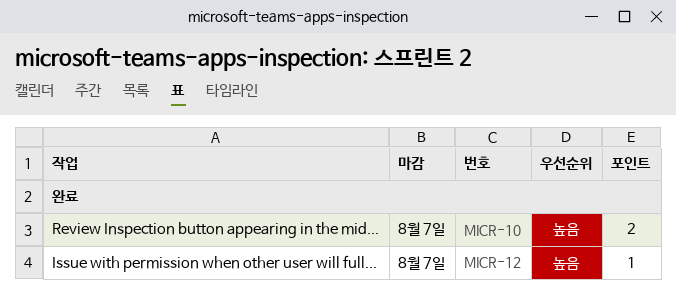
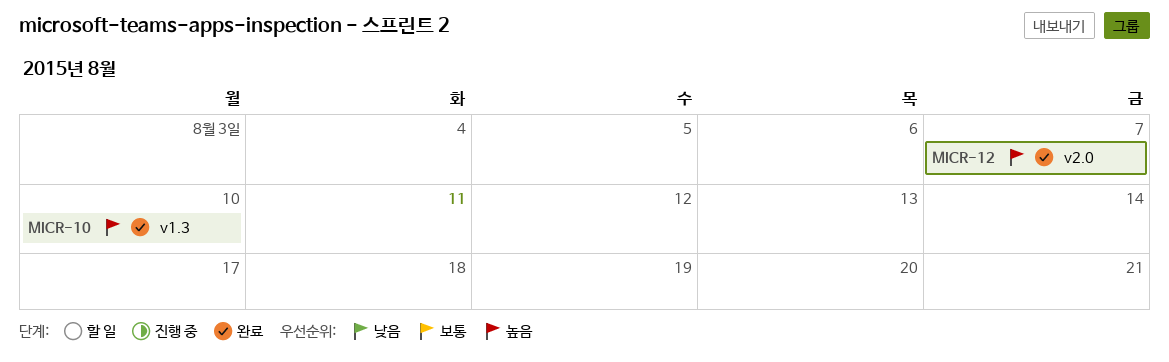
MICR-10, due: Aug 7 -> Aug 10

